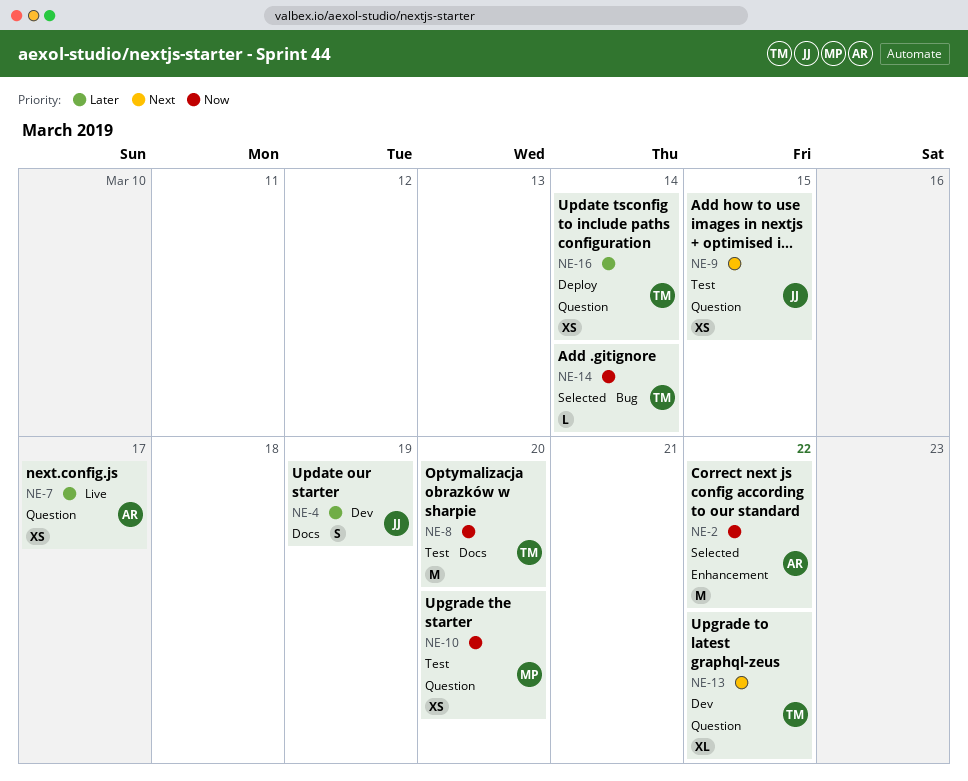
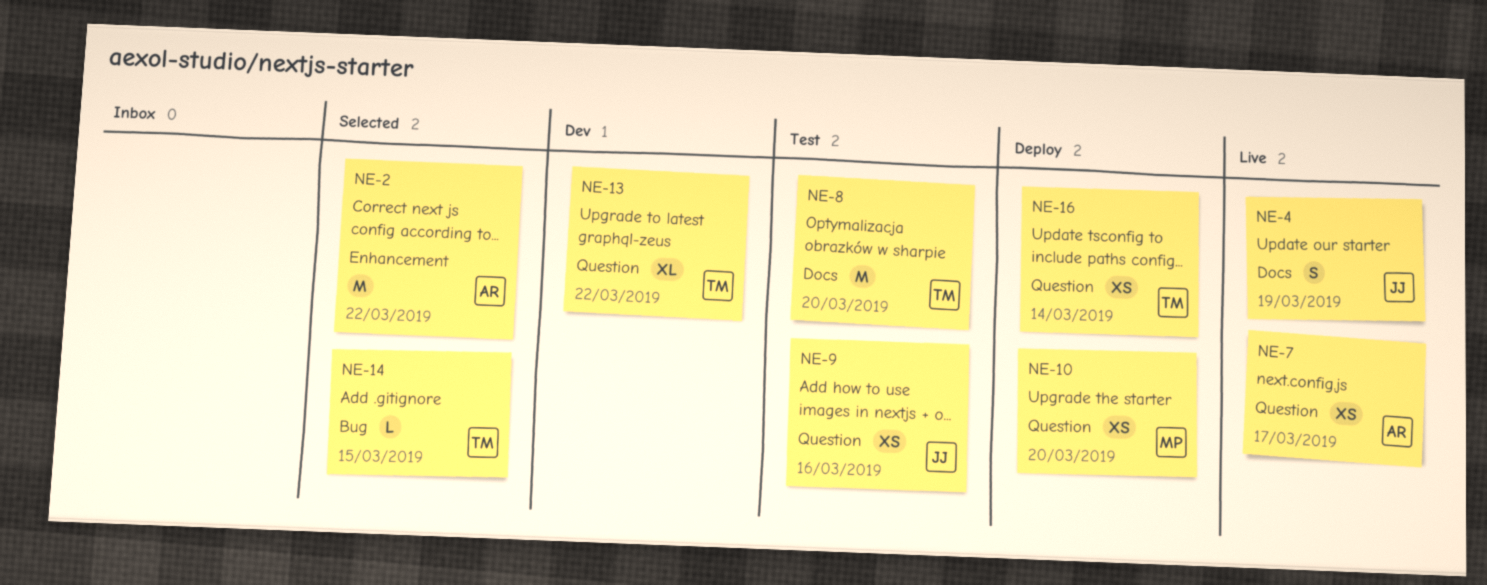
NE-4, status: Dev -> Live
NE-9, due: Mar 15 -> Mar 16
NE-10, status: Test -> Deploy
NE-14, due: Mar 14 -> Mar 15

